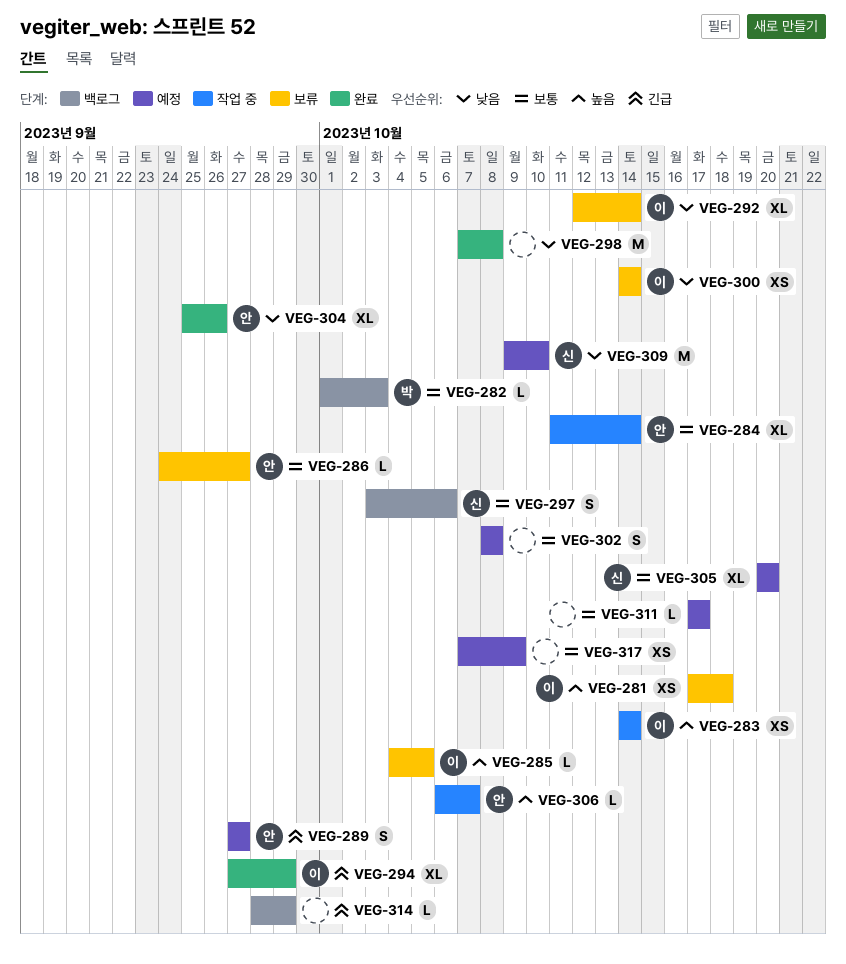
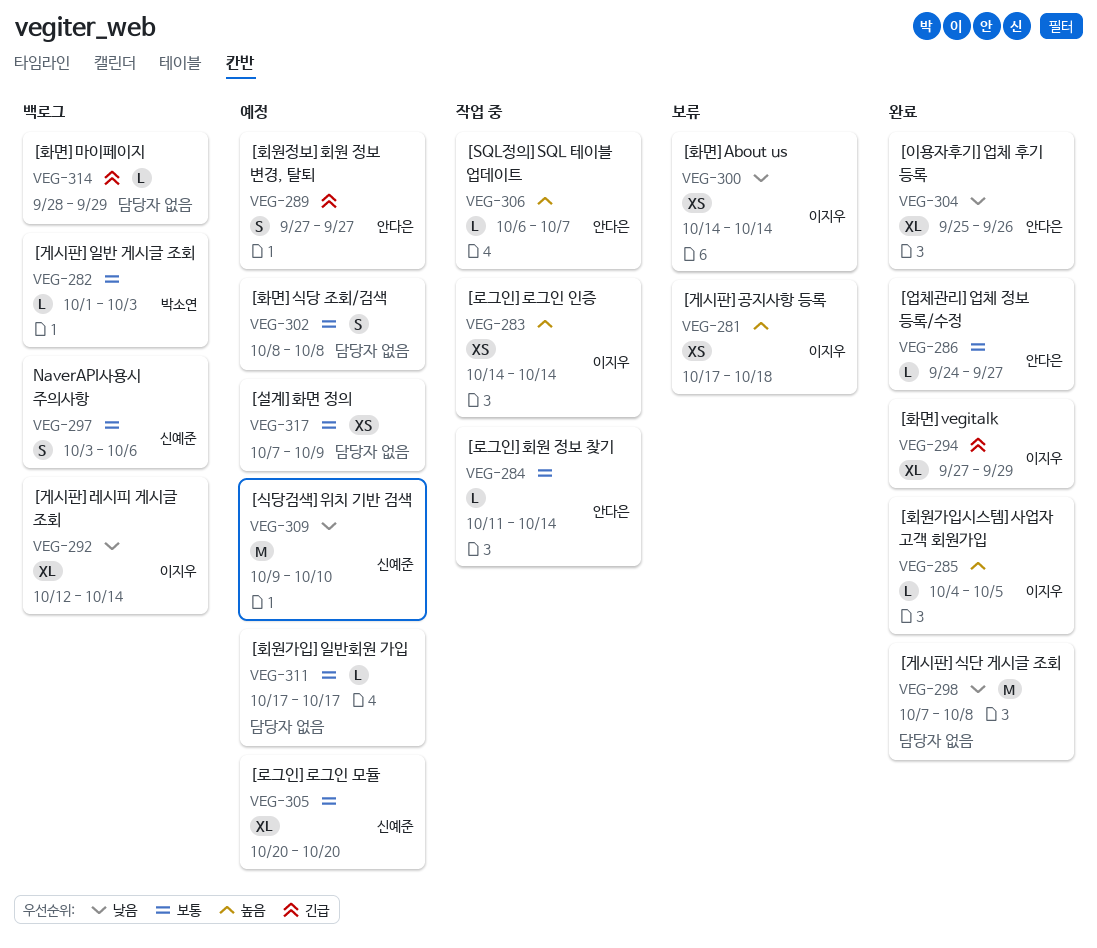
VEG-284, estimate: XL -> L
VEG-285, status: 보류 -> 완료
VEG-286, status: 보류 -> 완료
VEG-292, status: 보류 -> 백로그

